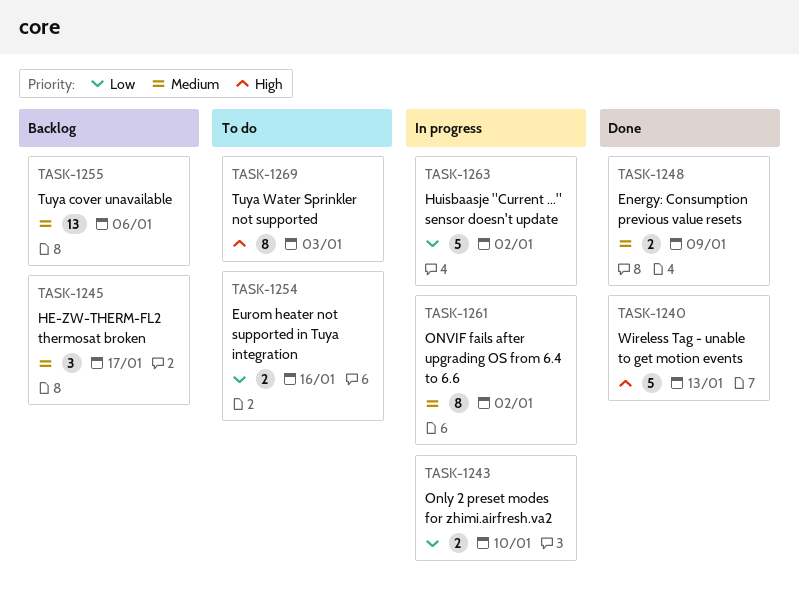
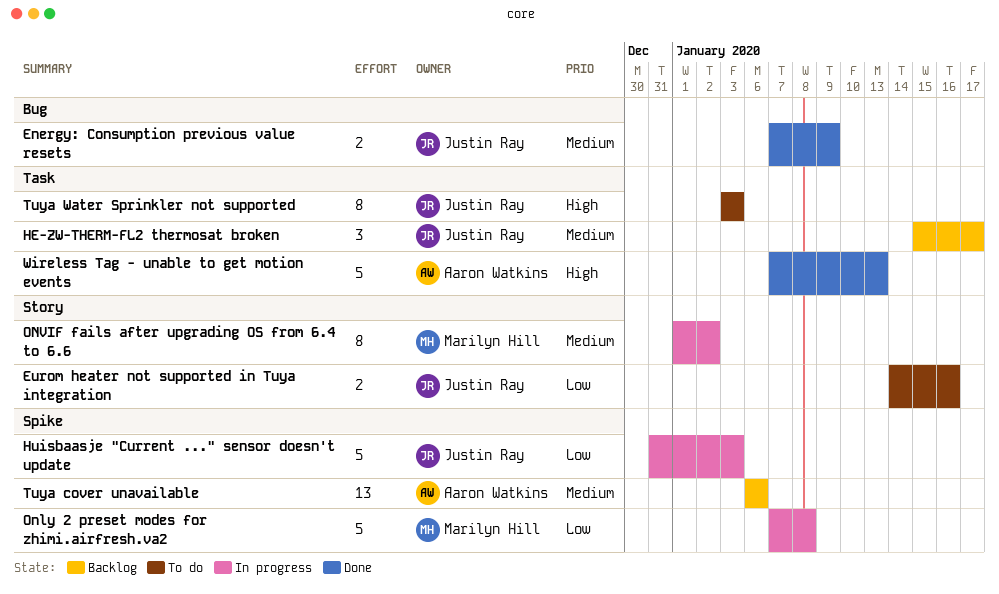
Huisbaasje "Current ..." sensor doesn't update, due: Jan 2 -> Jan 3
Only 2 preset modes for zhimi.airfresh.va2, estimate: 2 -> 5
Only 2 preset modes for zhimi.airfresh.va2, due: Jan 10 -> Jan 8

